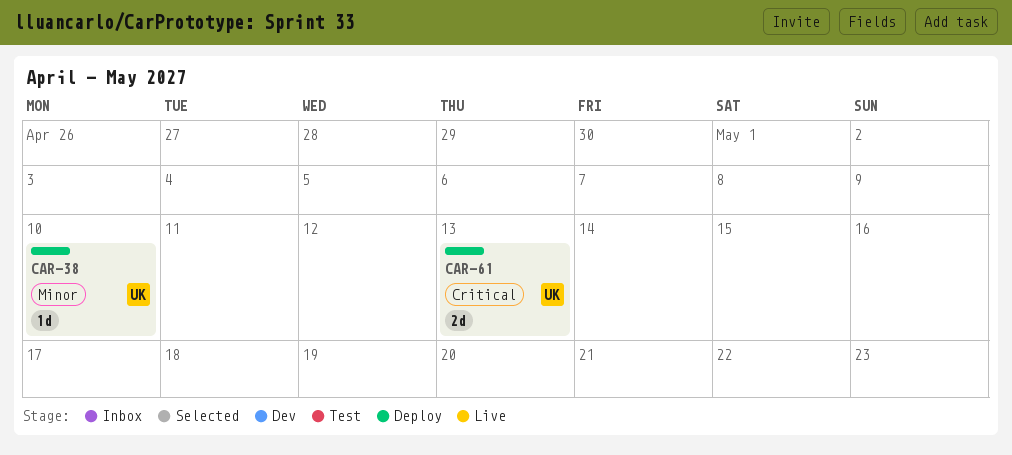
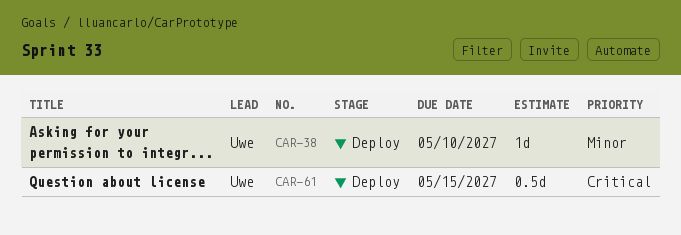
CAR-61, estimate: 2d -> 0.5d
CAR-61, due: May 13 -> May 15

